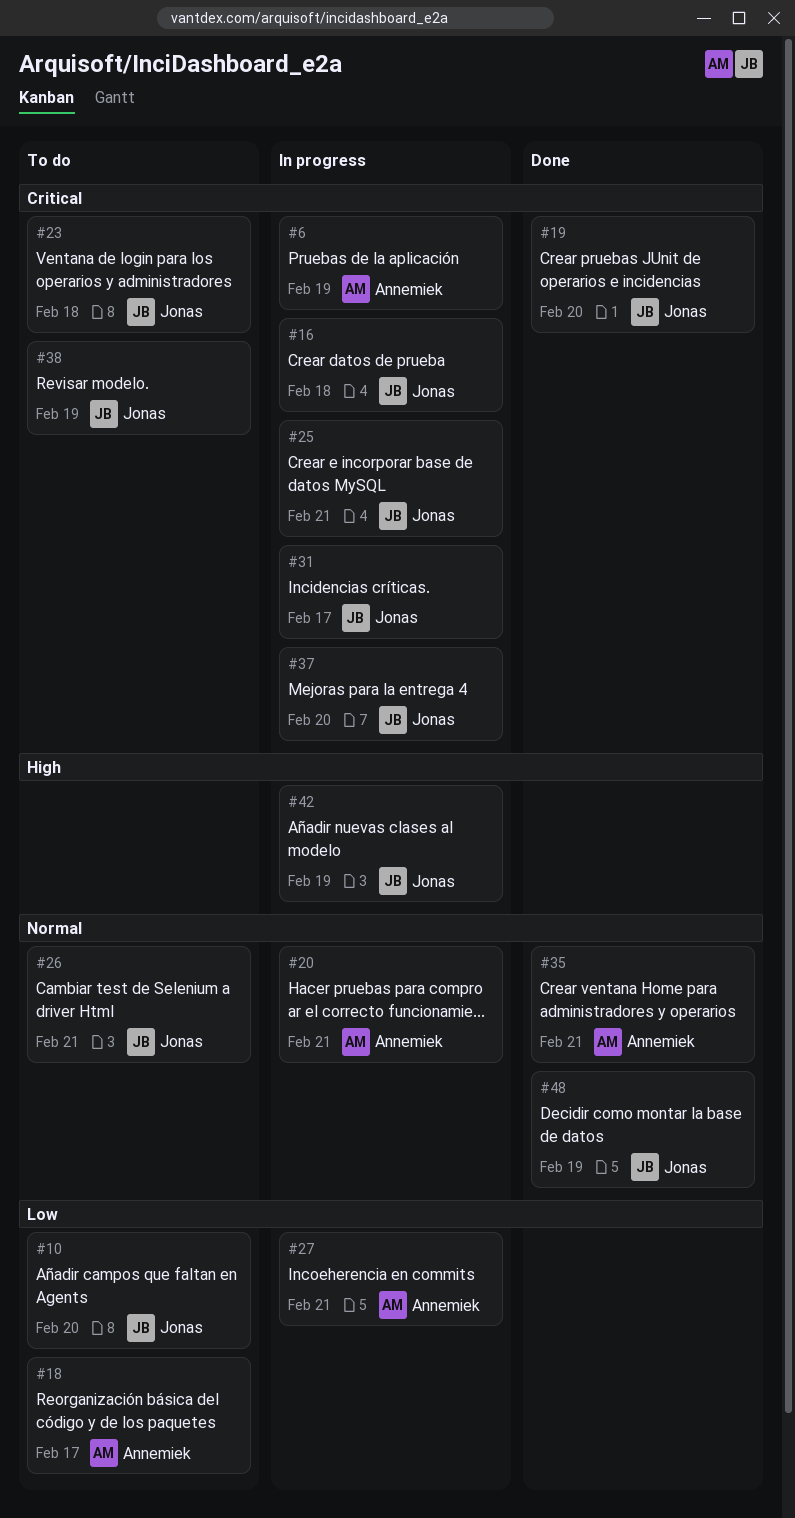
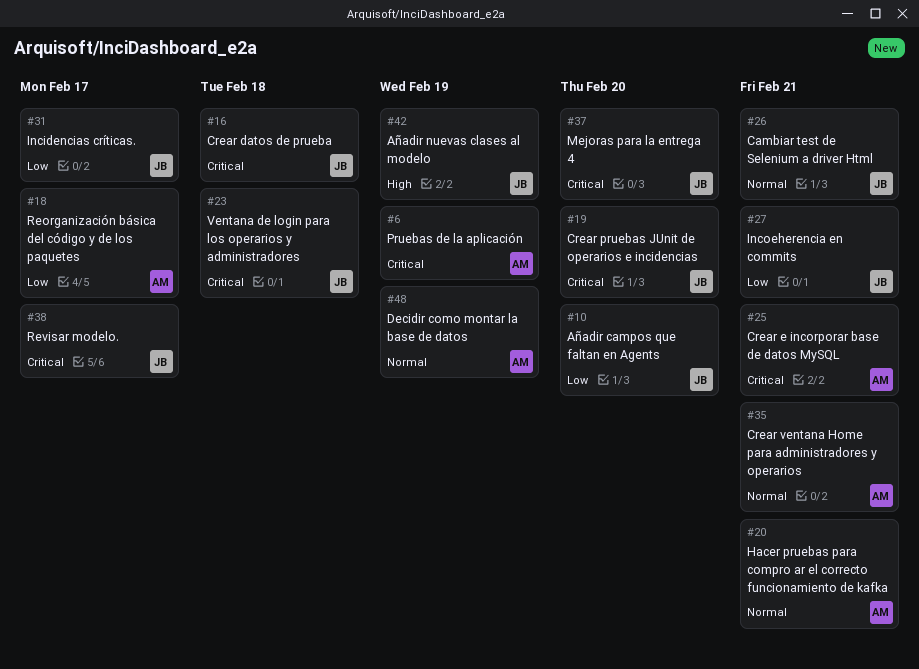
#25, owner: Jonas -> Annemiek
#27, owner: Annemiek -> Jonas
#31, priority: Critical -> Low
#38, due: Feb 19 -> Feb 17
#48, owner: Jonas -> Annemiek

